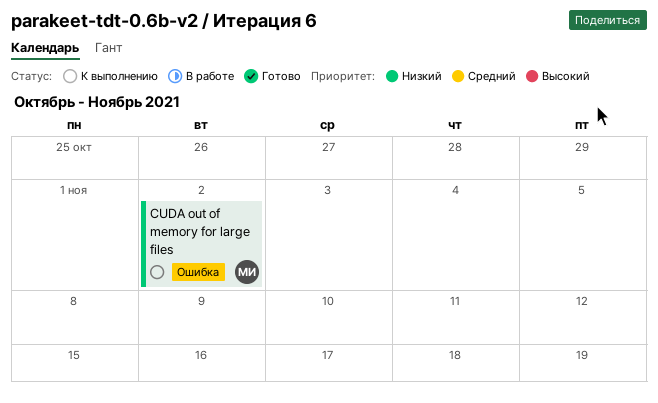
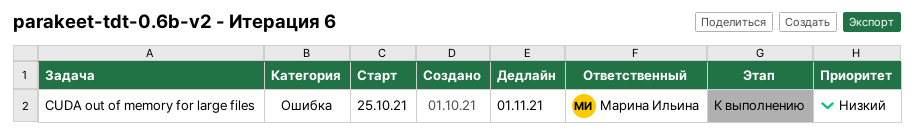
CUDA out of memory for large files, due: Nov 2 -> Nov 1

